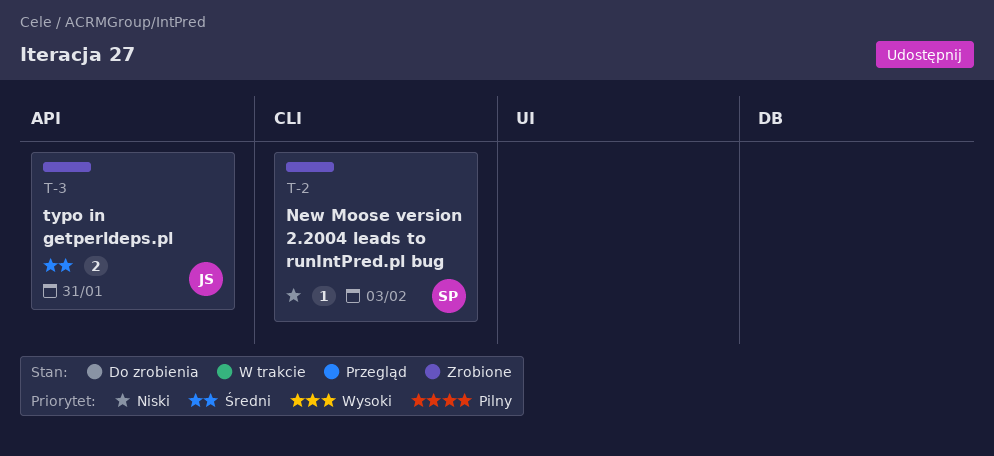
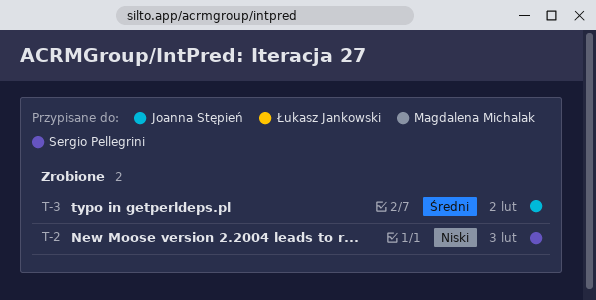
T-3, due: Jan 31 -> Feb 2

